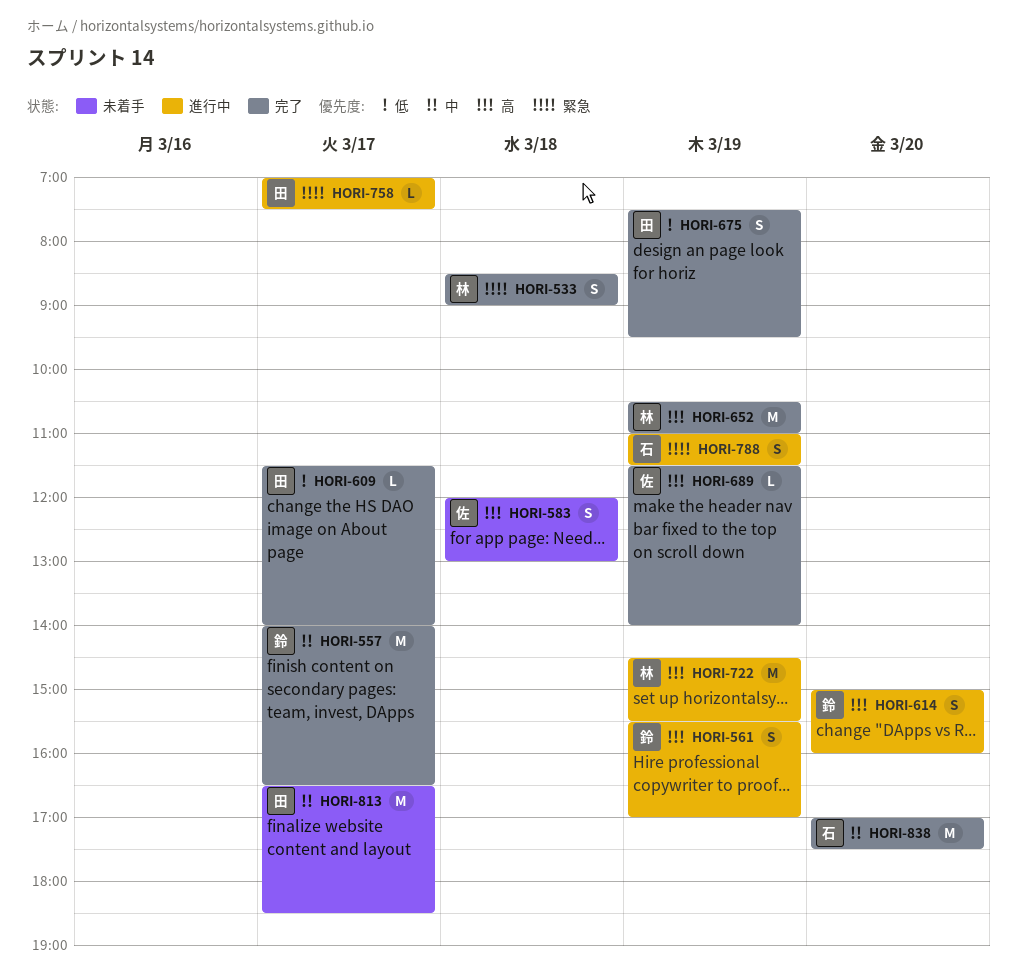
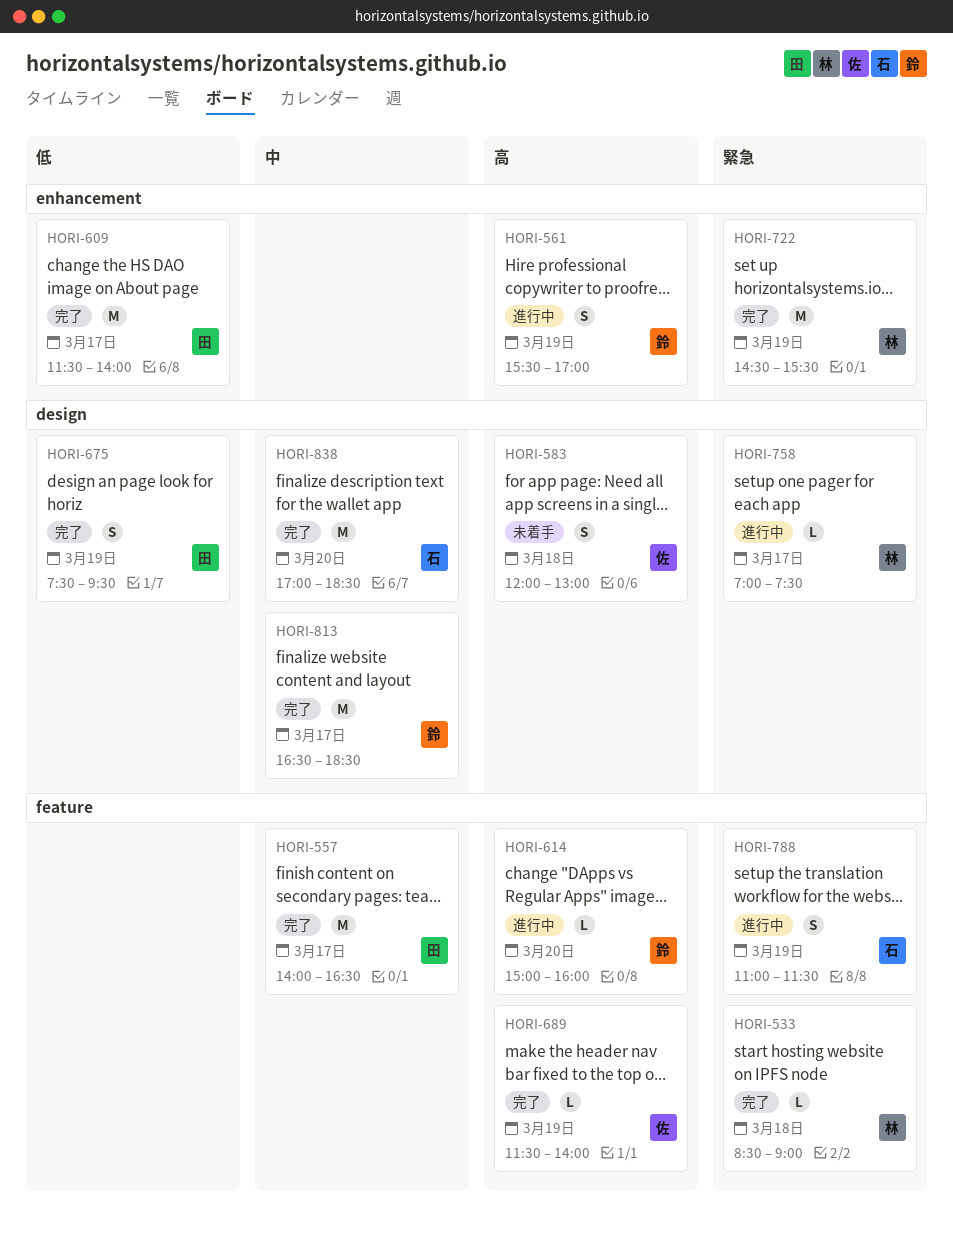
HORI-533, estimate: S -> L
HORI-557, owner: 鈴 -> 田
HORI-609, estimate: L -> M
HORI-614, estimate: S -> L
HORI-652: present -> none
HORI-722, status: 進行中 -> 完了
HORI-722, priority: 高 -> 緊急
HORI-758, owner: 田 -> 林
HORI-813, status: 未着手 -> 完了
HORI-813, owner: 田 -> 鈴
HORI-838, ends: 17:30 -> 18:30

